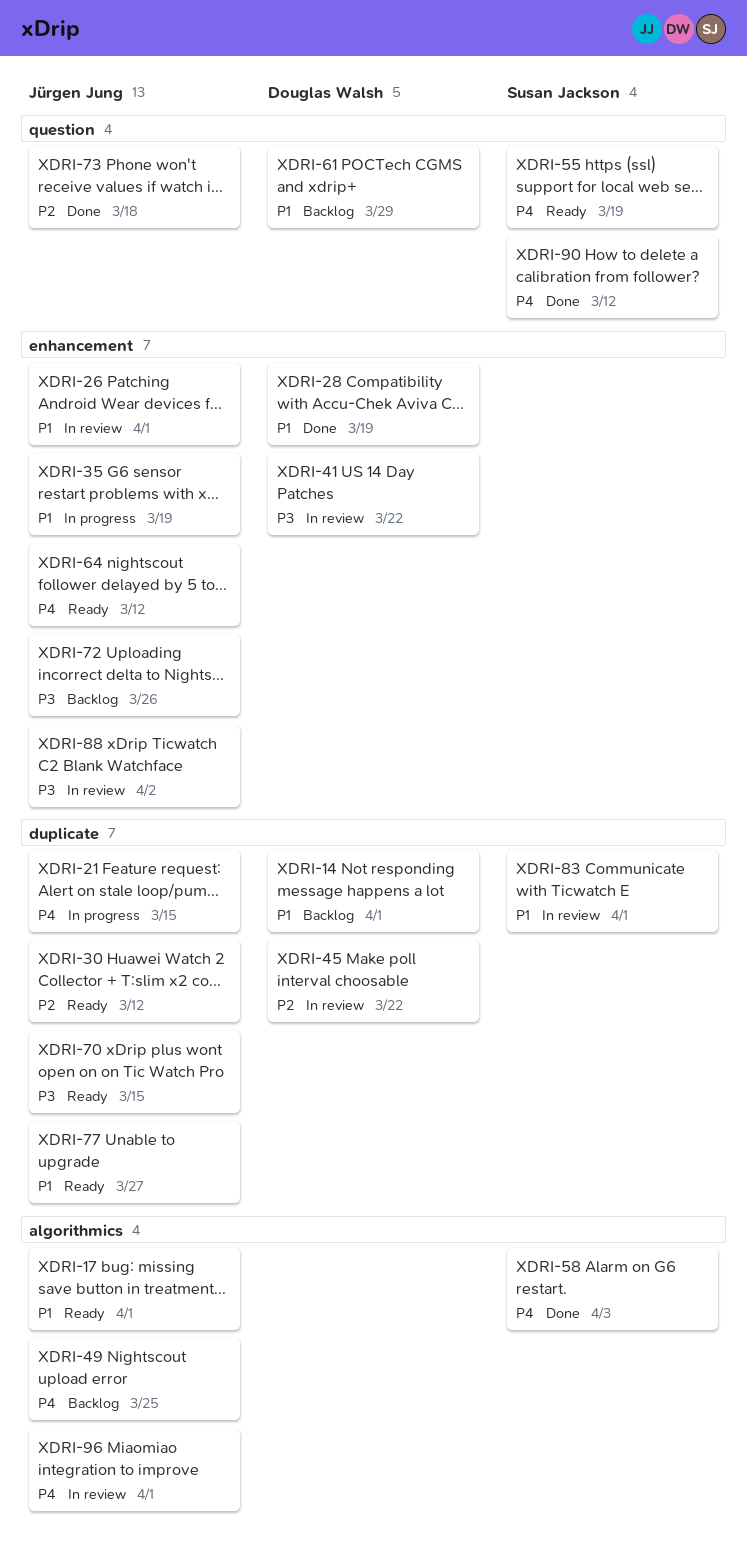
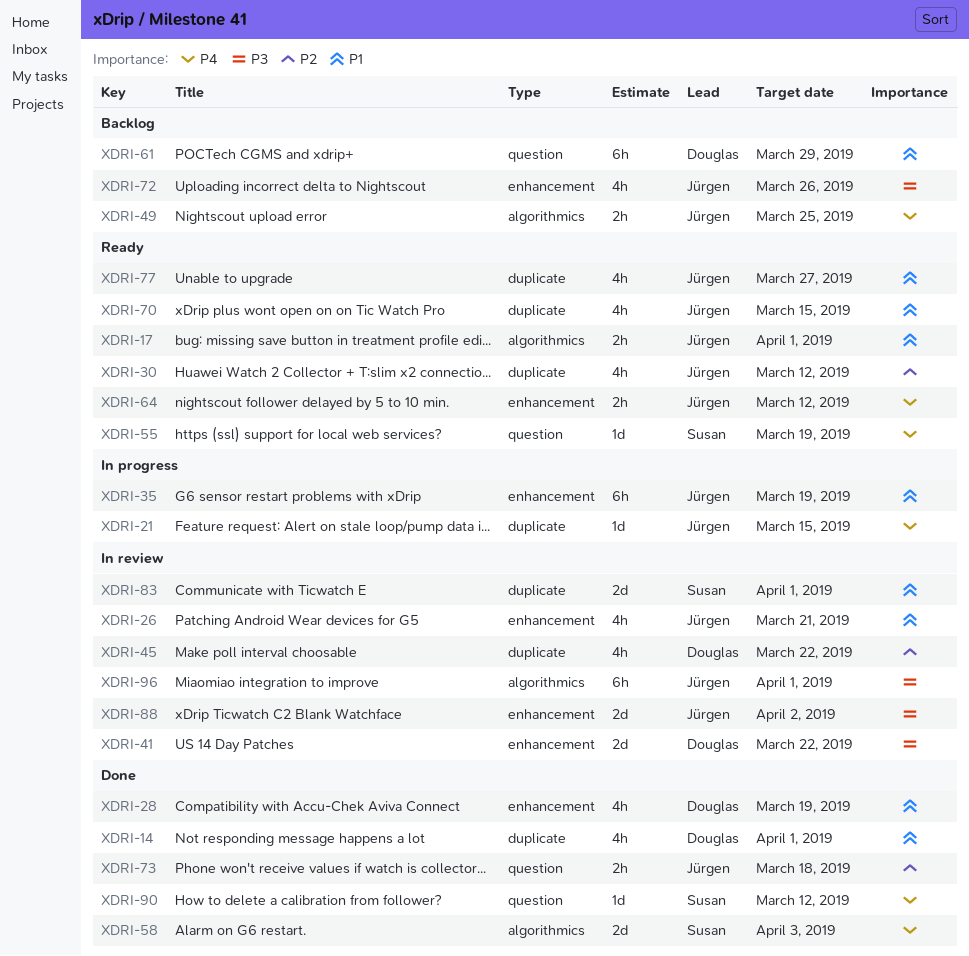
XDRI-14, status: Backlog -> Done
XDRI-26, due: Apr 1 -> Mar 21
XDRI-70, priority: P3 -> P1
XDRI-96, priority: P4 -> P3

